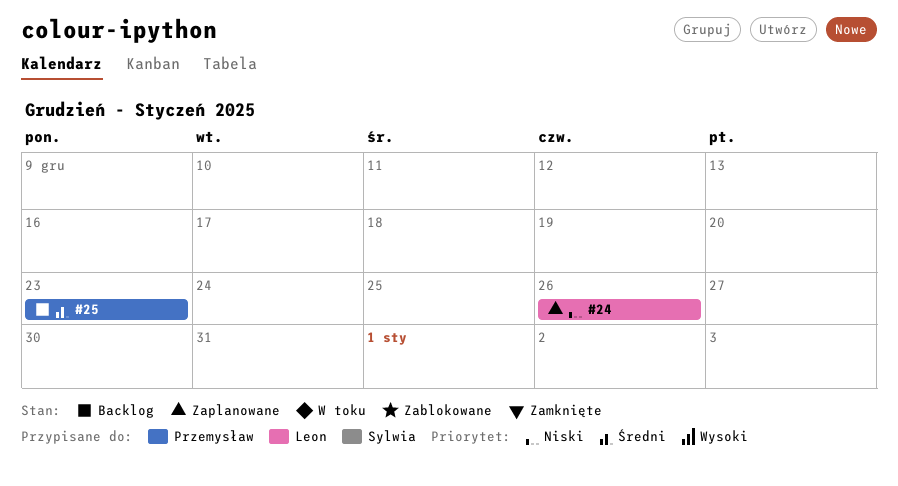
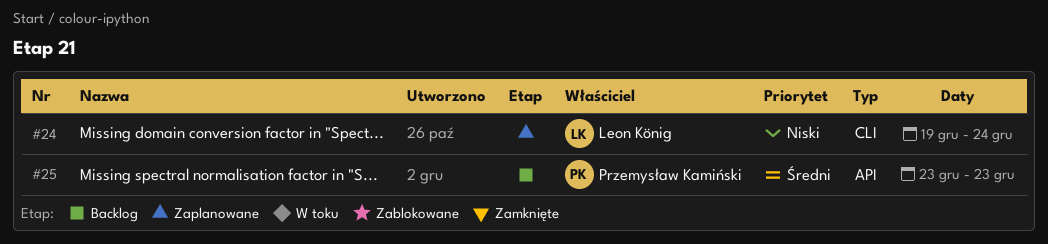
#24, start: Dec 26 -> Dec 19
#24, due: Dec 26 -> Dec 24

